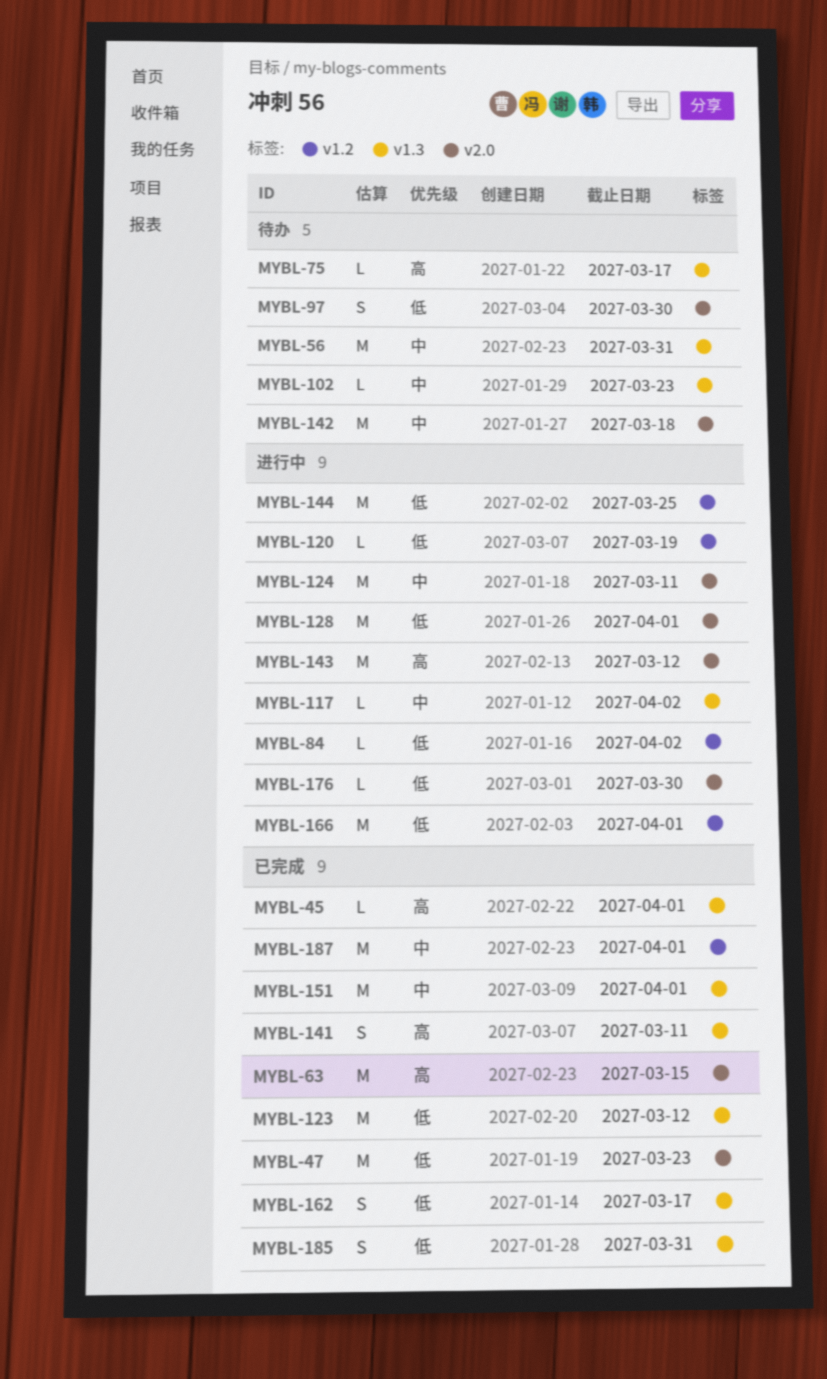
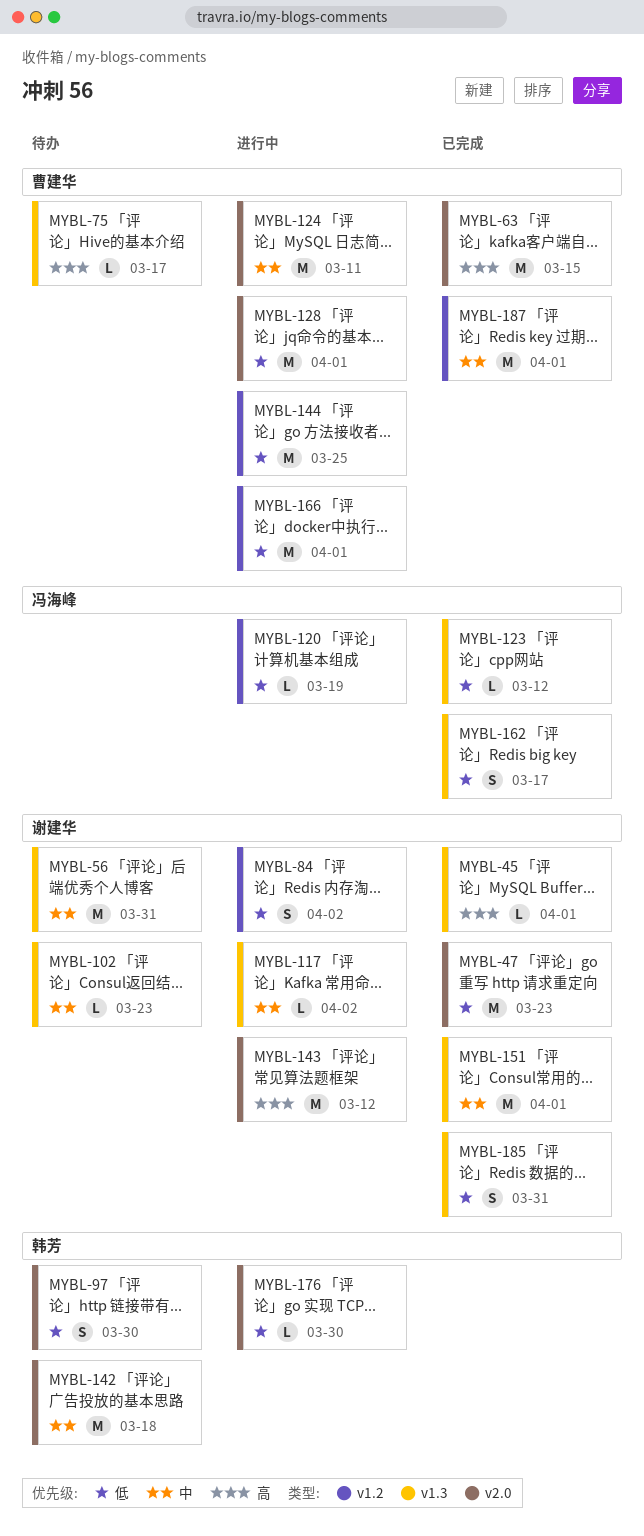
MYBL-84, estimate: L -> S
MYBL-123, estimate: M -> L
MYBL-141: present -> none

